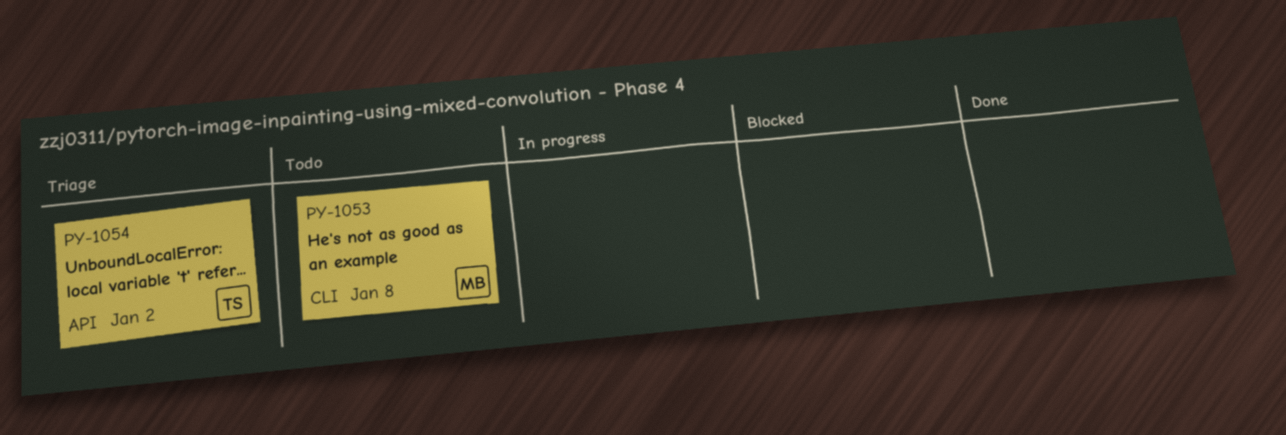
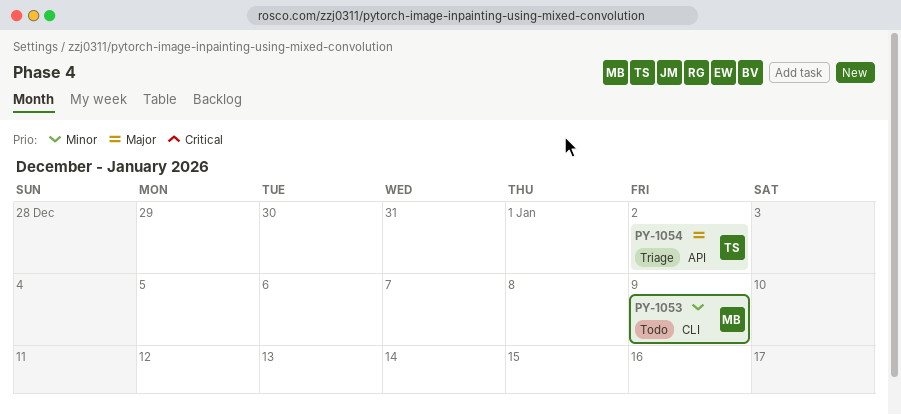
PY-1053, due: Jan 8 -> Jan 9

